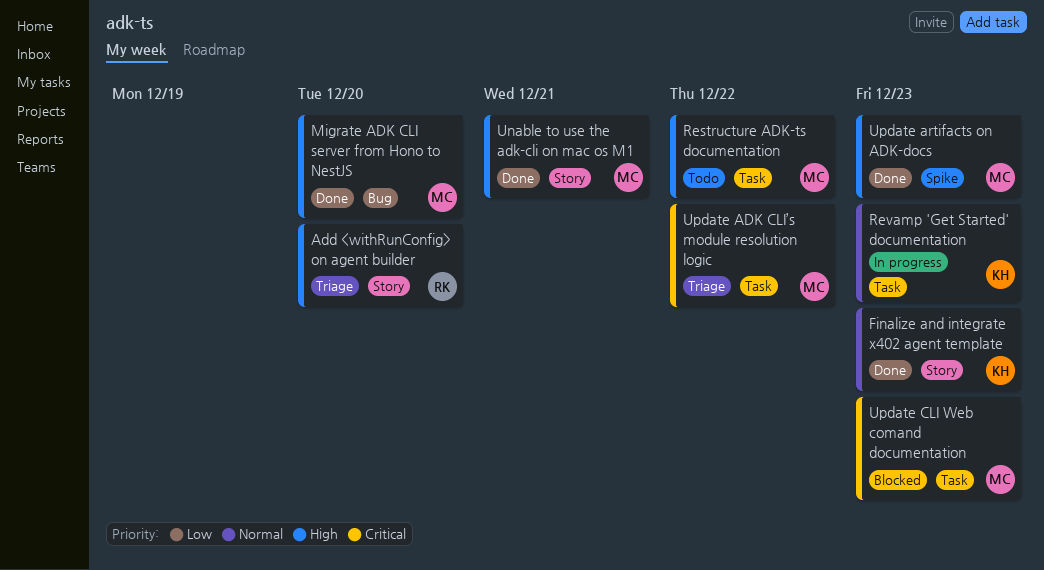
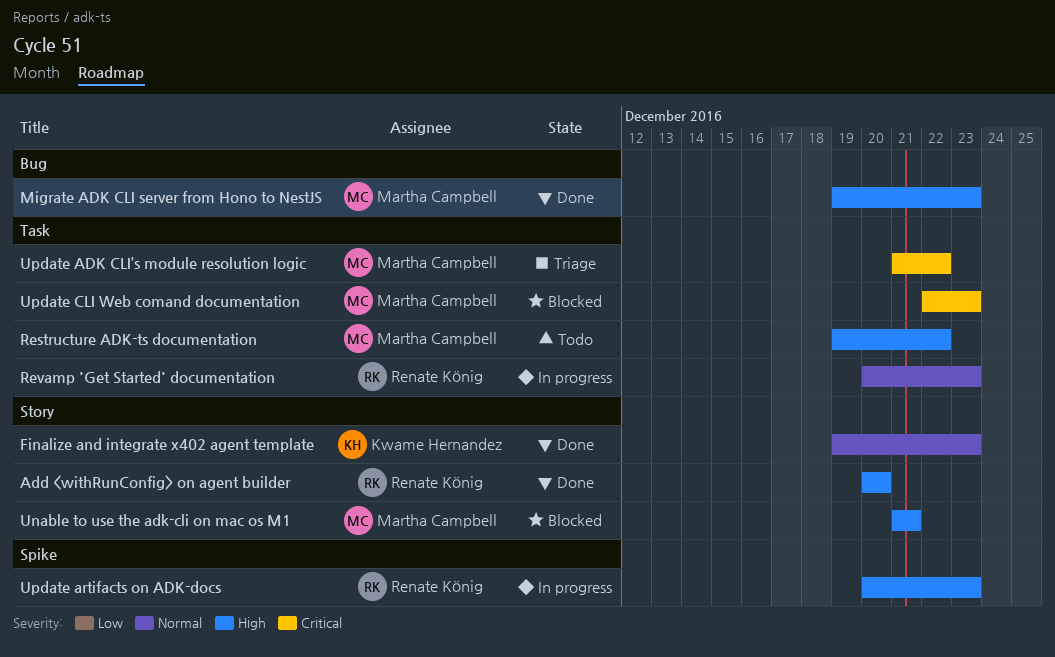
Add <withRunConfig> on agent builder, status: Triage -> Done
Migrate ADK CLI server from Hono to NestJS, due: Dec 20 -> Dec 23
Revamp 'Get Started' documentation, owner: Kwame Hernandez -> Renate König
Unable to use the adk-cli on mac os M1, status: Done -> Blocked
Update artifacts on ADK-docs, status: Done -> In progress
Update artifacts on ADK-docs, owner: Martha Campbell -> Renate König

